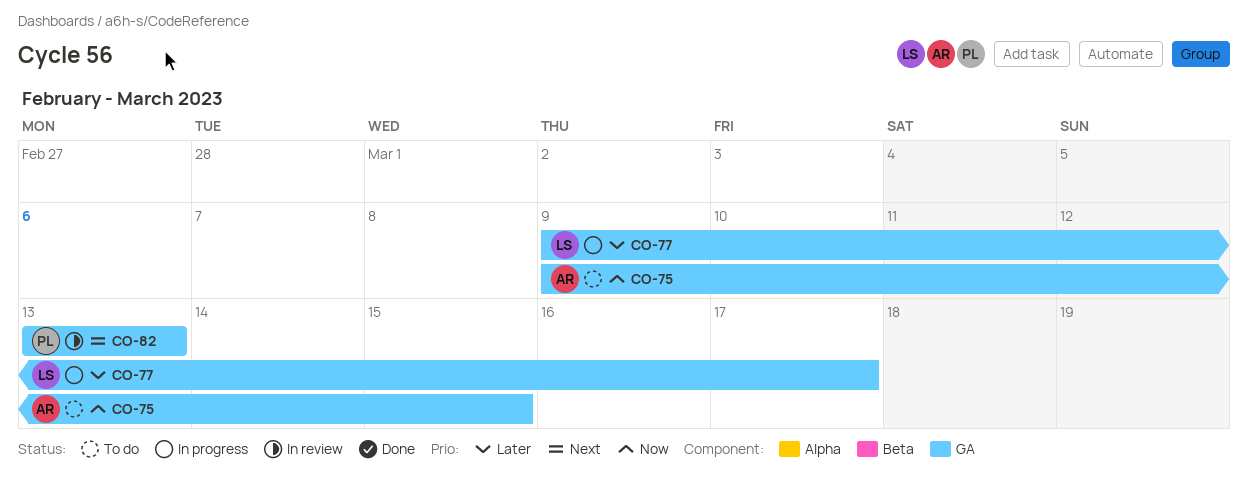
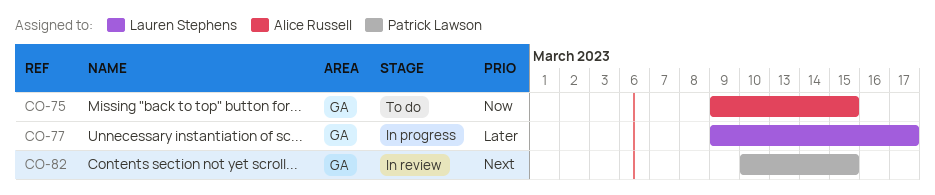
CO-82, start: Mar 13 -> Mar 10
CO-82, due: Mar 13 -> Mar 15

